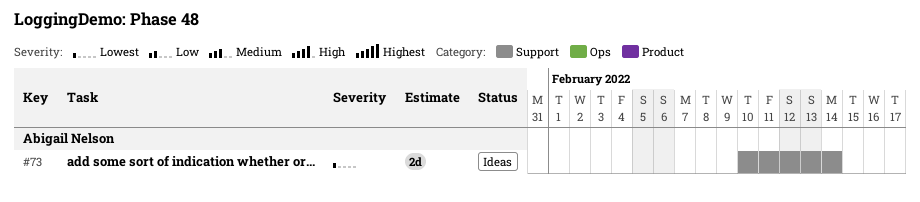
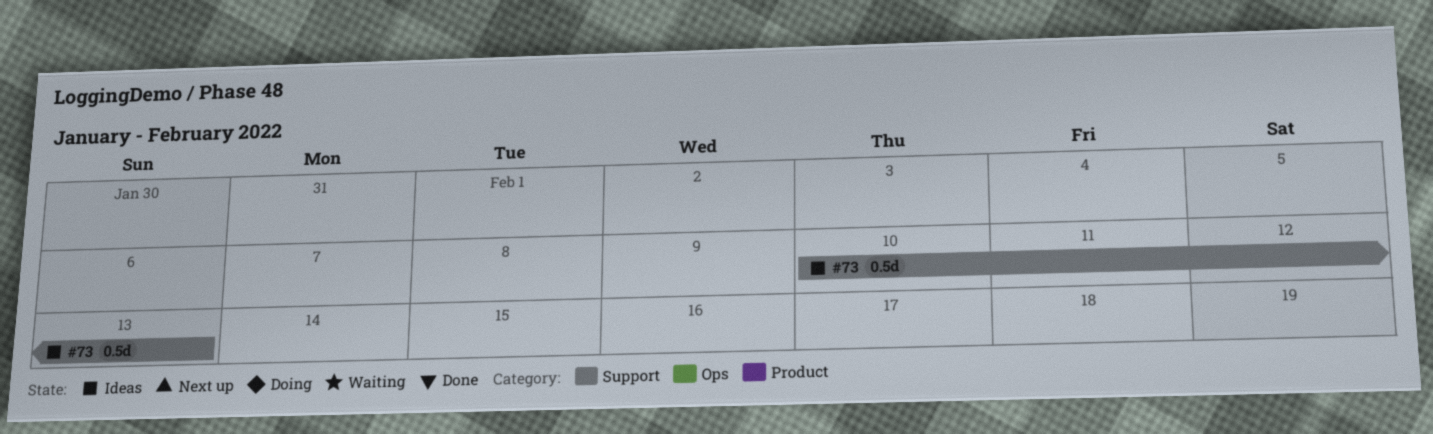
#73, estimate: 2d -> 0.5d
#73, due: Feb 14 -> Feb 13

